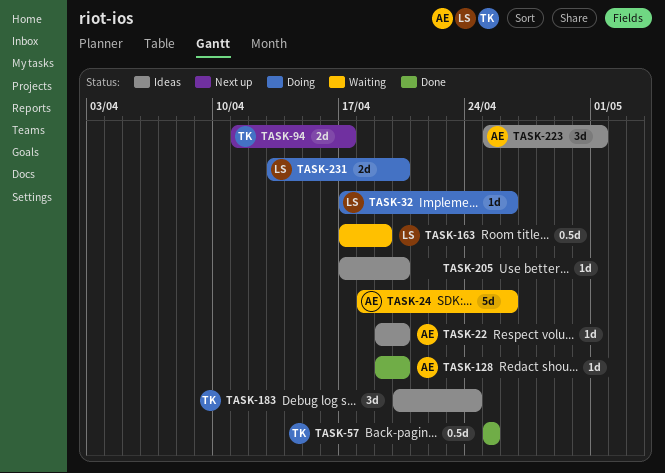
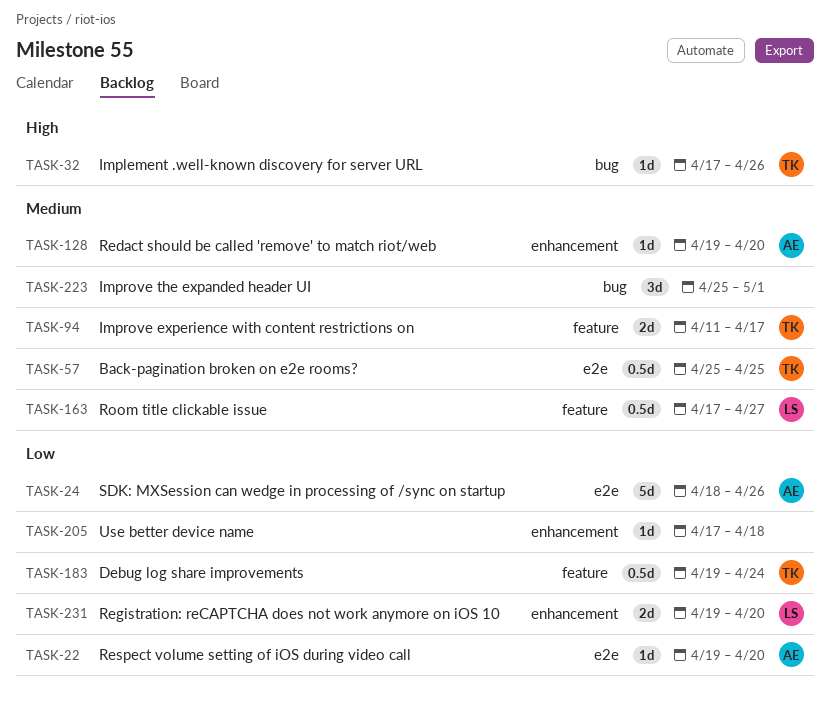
TASK-32, owner: LS -> TK
TASK-163, due: Apr 19 -> Apr 27
TASK-183, estimate: 3d -> 0.5d
TASK-183, start: Apr 20 -> Apr 19
TASK-205, due: Apr 20 -> Apr 18
TASK-223, owner: AE -> none
TASK-231, start: Apr 13 -> Apr 19

